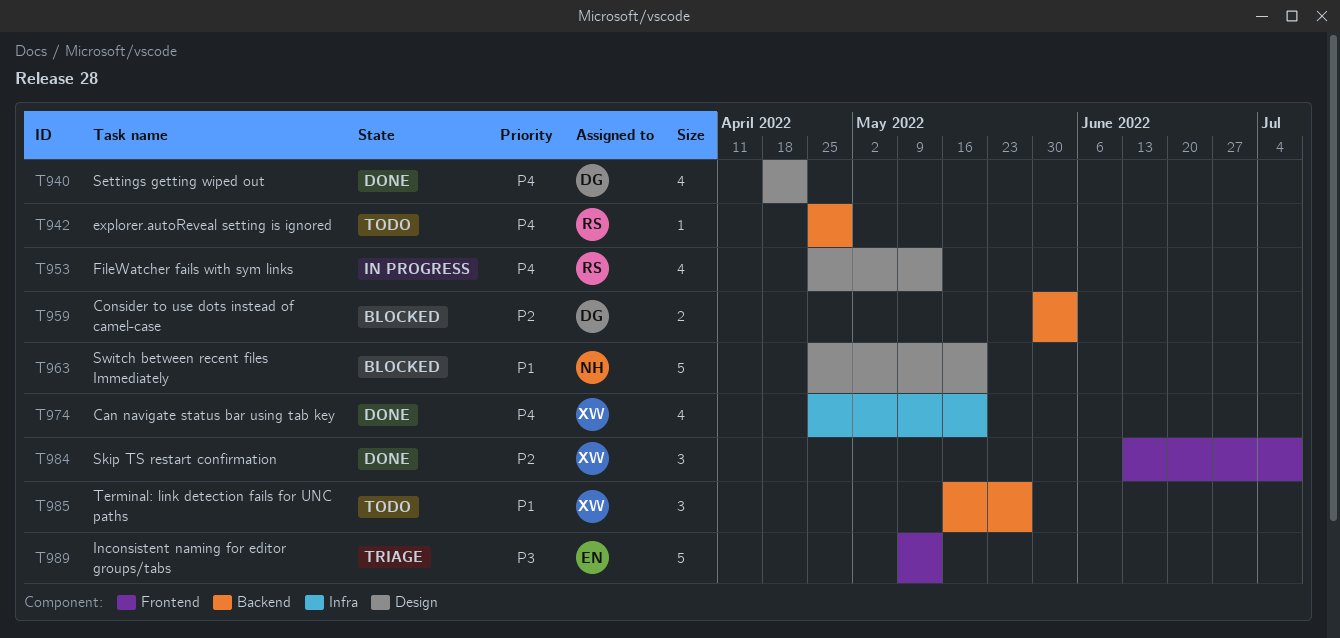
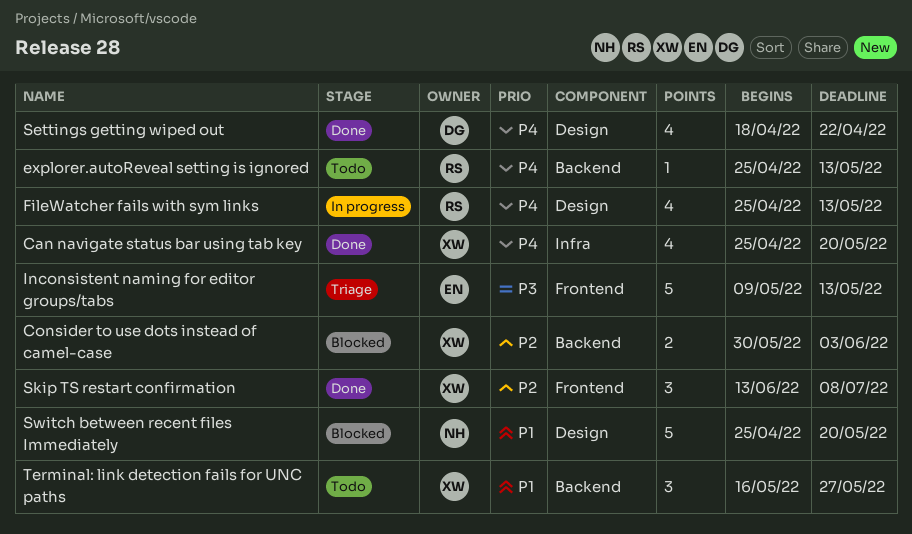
Consider to use dots instead of camel-case, owner: DG -> XW
explorer.autoReveal setting is ignored, due: Apr 29 -> May 13

